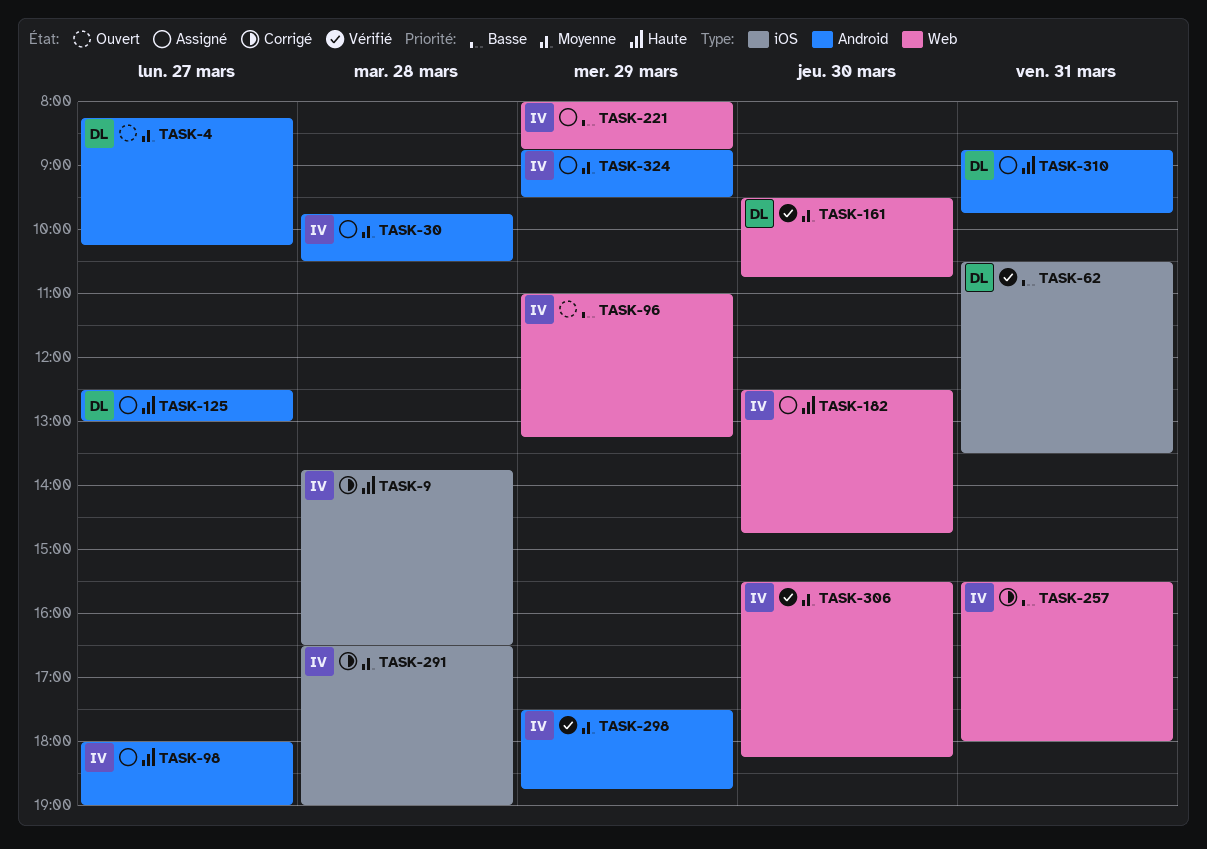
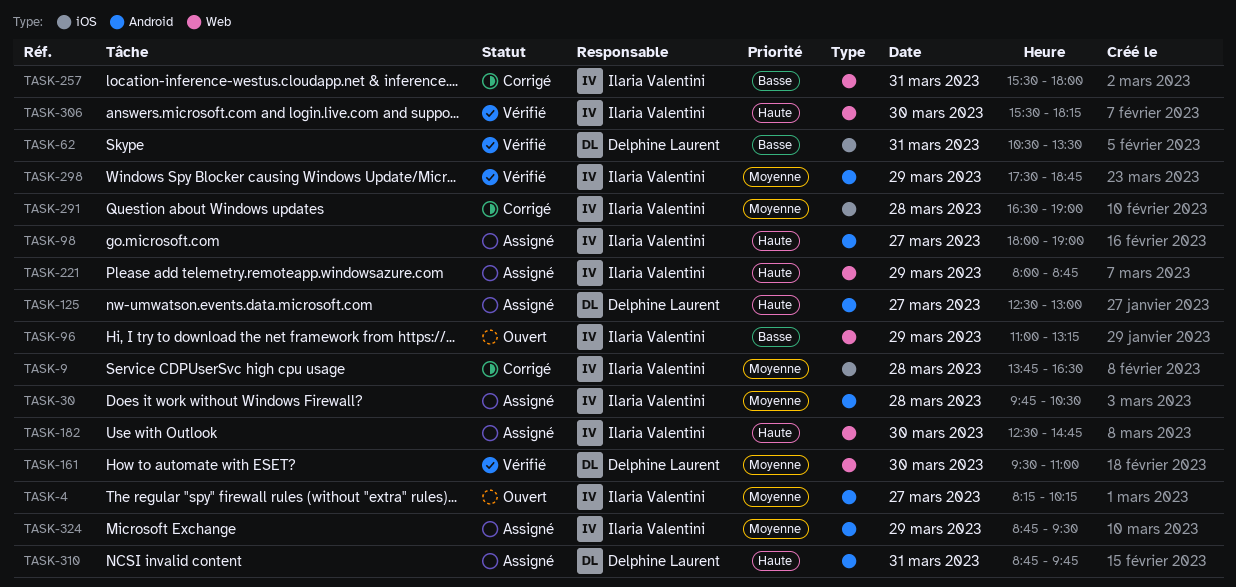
TASK-4, owner: Delphine Laurent -> Ilaria Valentini
TASK-9, priority: Haute -> Moyenne
TASK-161, ends: 10:45 -> 11:00
TASK-221, priority: Basse -> Haute
TASK-306, priority: Moyenne -> Haute

